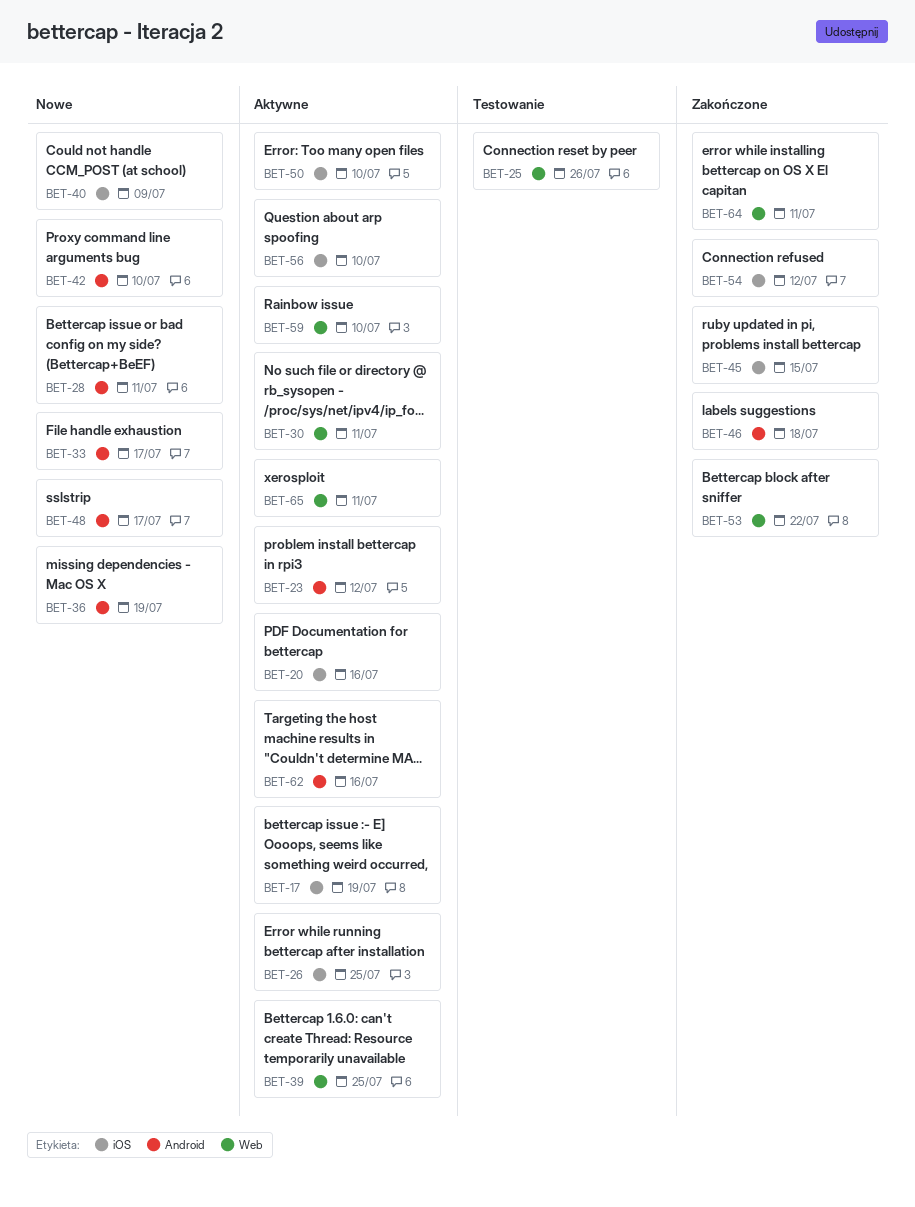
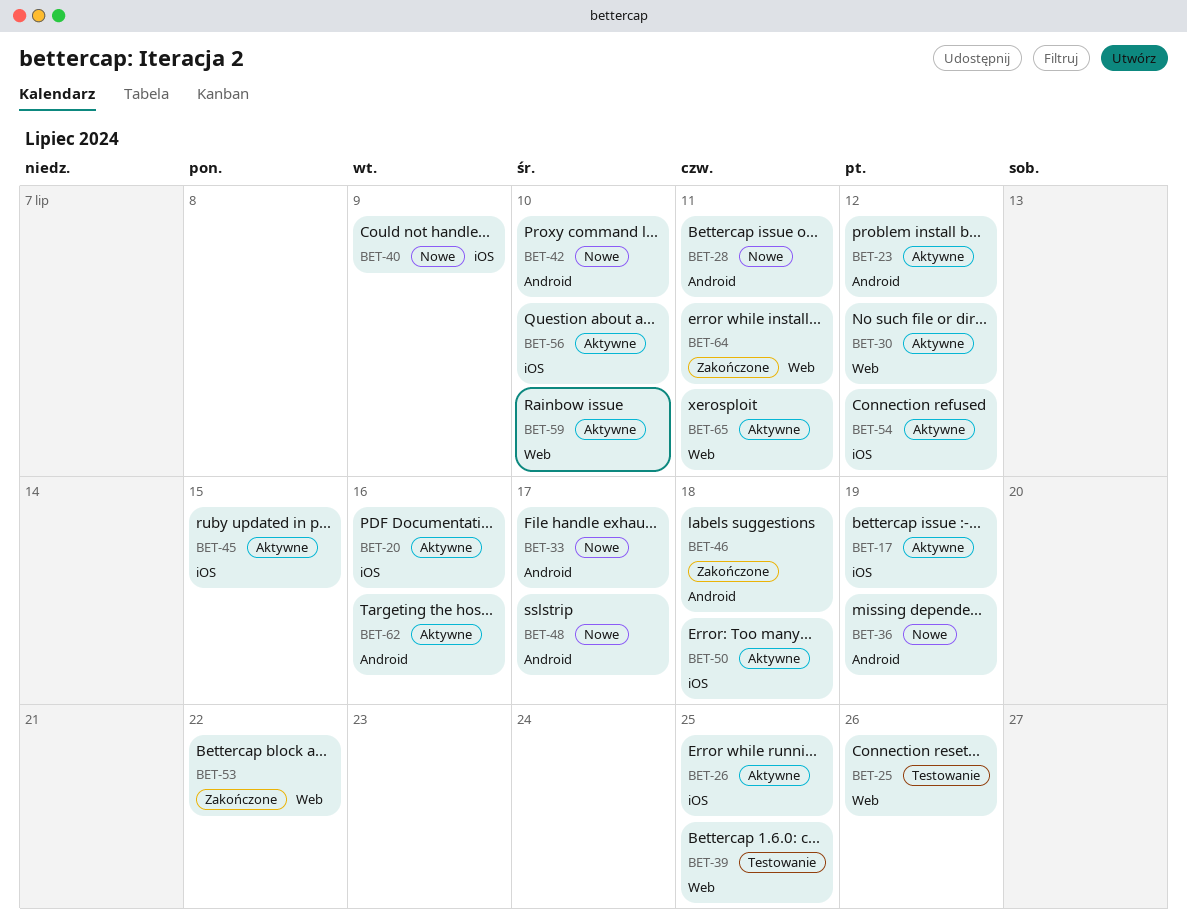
BET-30, due: Jul 11 -> Jul 12
BET-39, status: Aktywne -> Testowanie
BET-45, status: Zakończone -> Aktywne
BET-50, due: Jul 10 -> Jul 18
BET-54, status: Zakończone -> Aktywne

